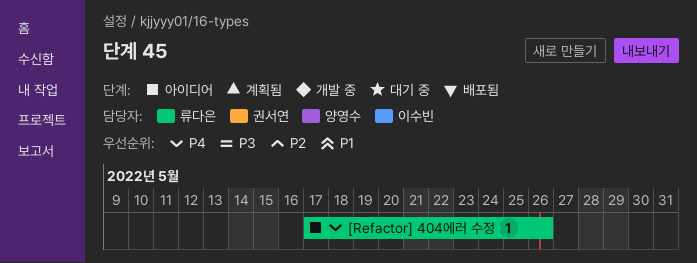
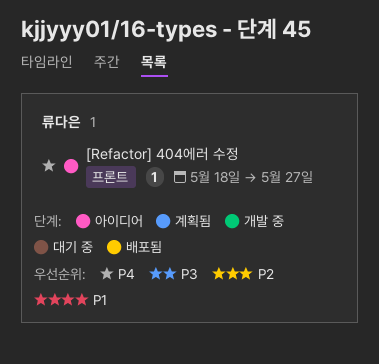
[Refactor] 404에러 수정, start: May 17 -> May 18
[Refactor] 404에러 수정, due: May 26 -> May 27

